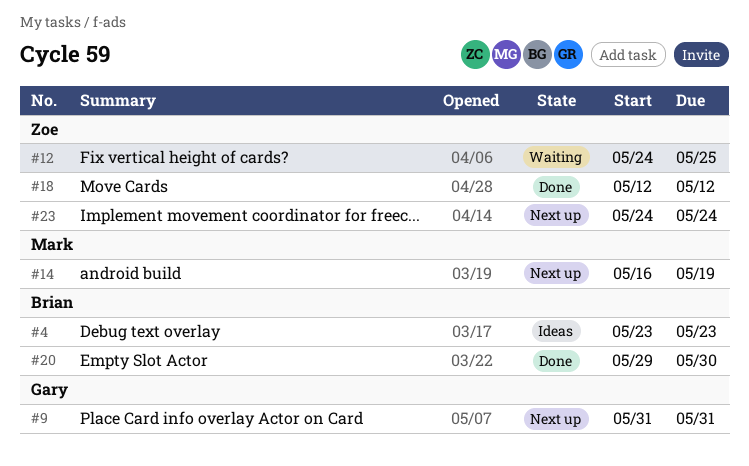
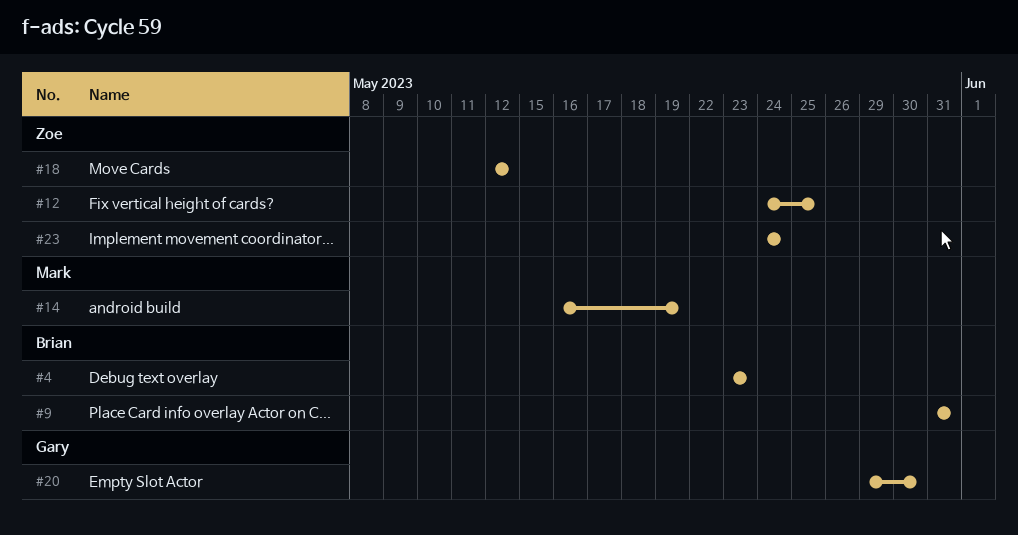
#9, owner: Gary -> Brian
#20, owner: Brian -> Gary

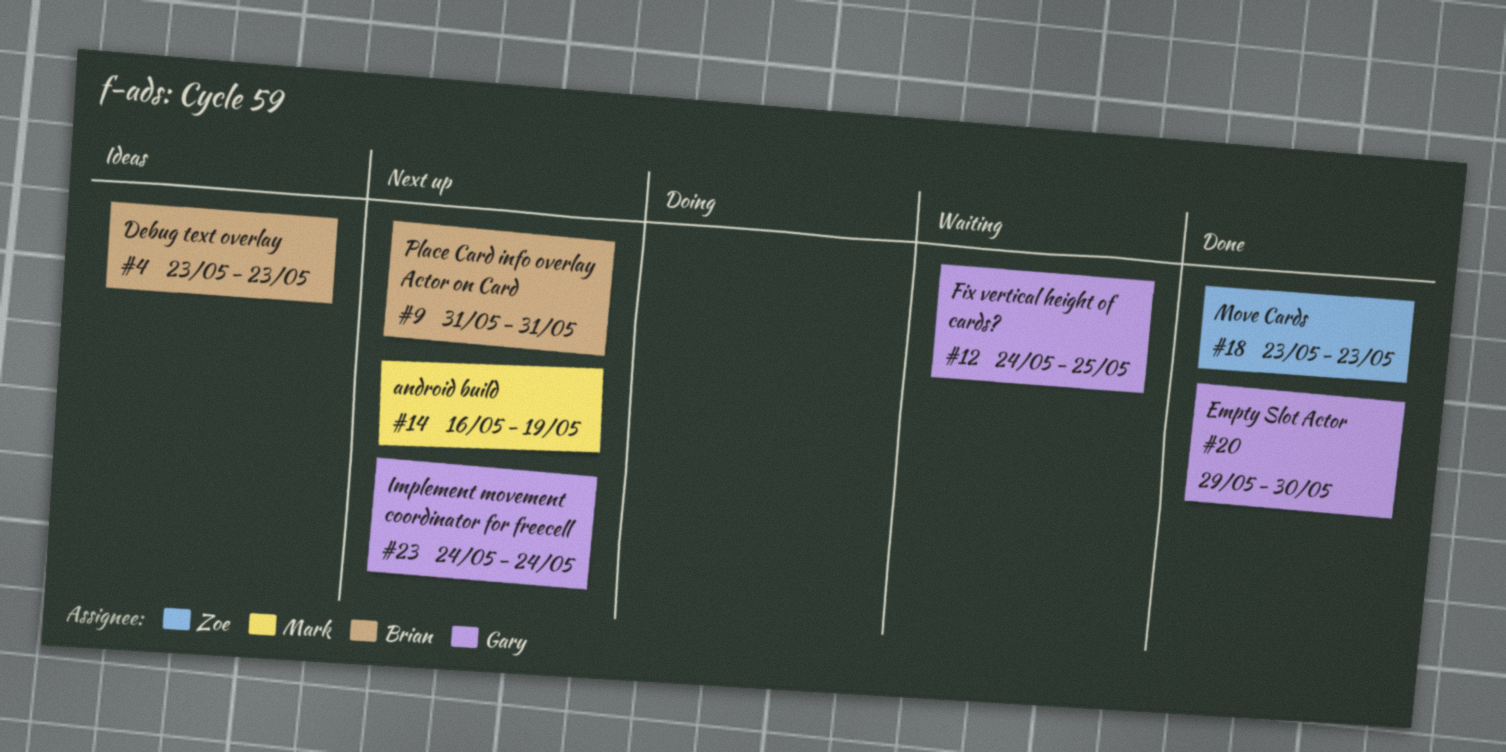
#12, owner: Zoe -> Gary
#18, start: May 12 -> May 23
#18, due: May 12 -> May 23
#23, owner: Zoe -> Gary

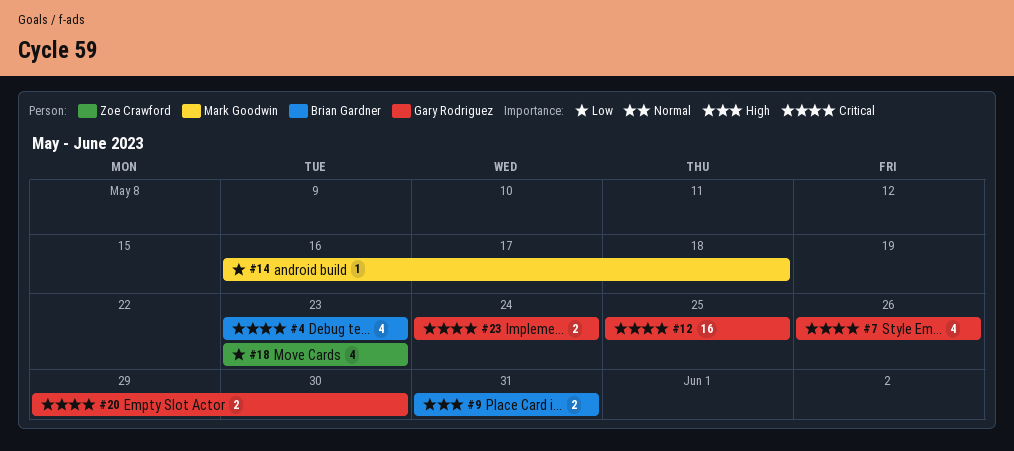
#7: none -> present
#12, start: May 24 -> May 25
#14, due: May 19 -> May 18

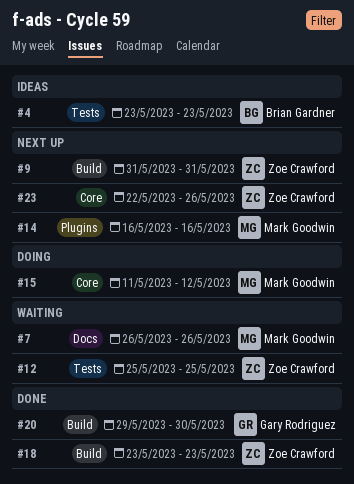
#7, owner: Gary Rodriguez -> Mark Goodwin
#9, owner: Brian Gardner -> Zoe Crawford
#12, owner: Gary Rodriguez -> Zoe Crawford
#14, due: May 18 -> May 16
#15: none -> present
#23, owner: Gary Rodriguez -> Zoe Crawford
#23, start: May 24 -> May 22
#23, due: May 24 -> May 26

